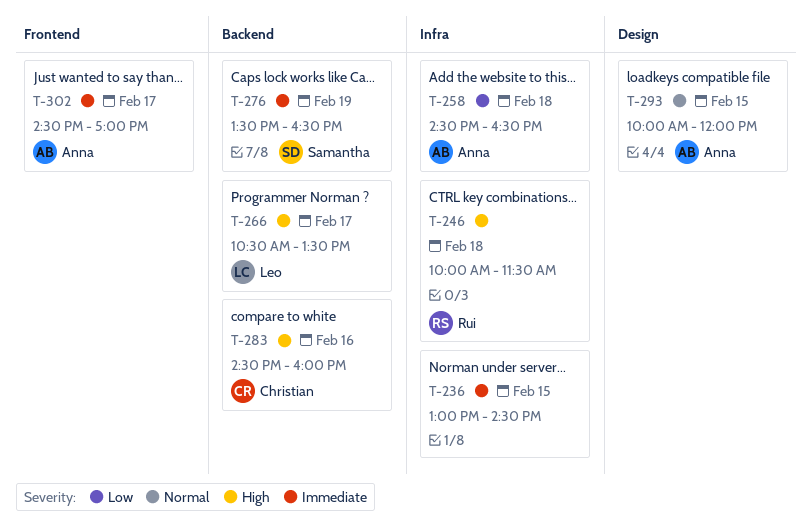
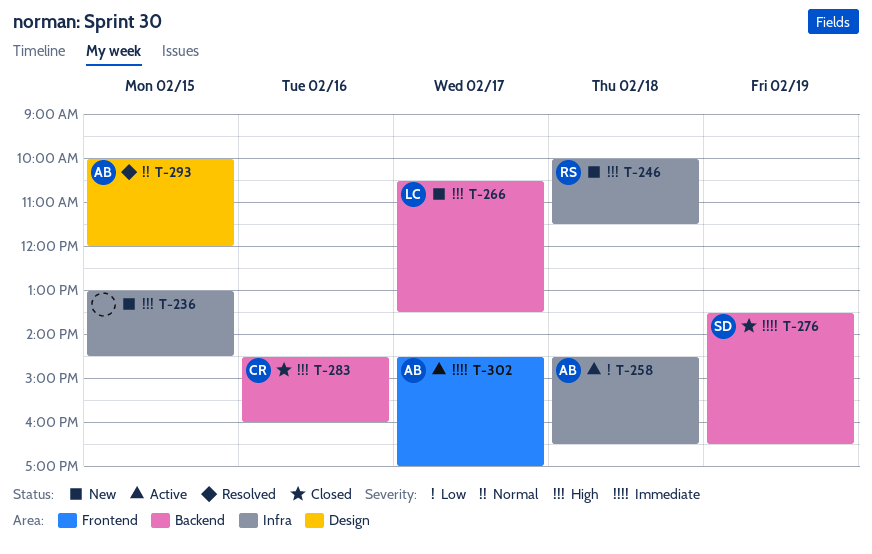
T-236, priority: Immediate -> High

